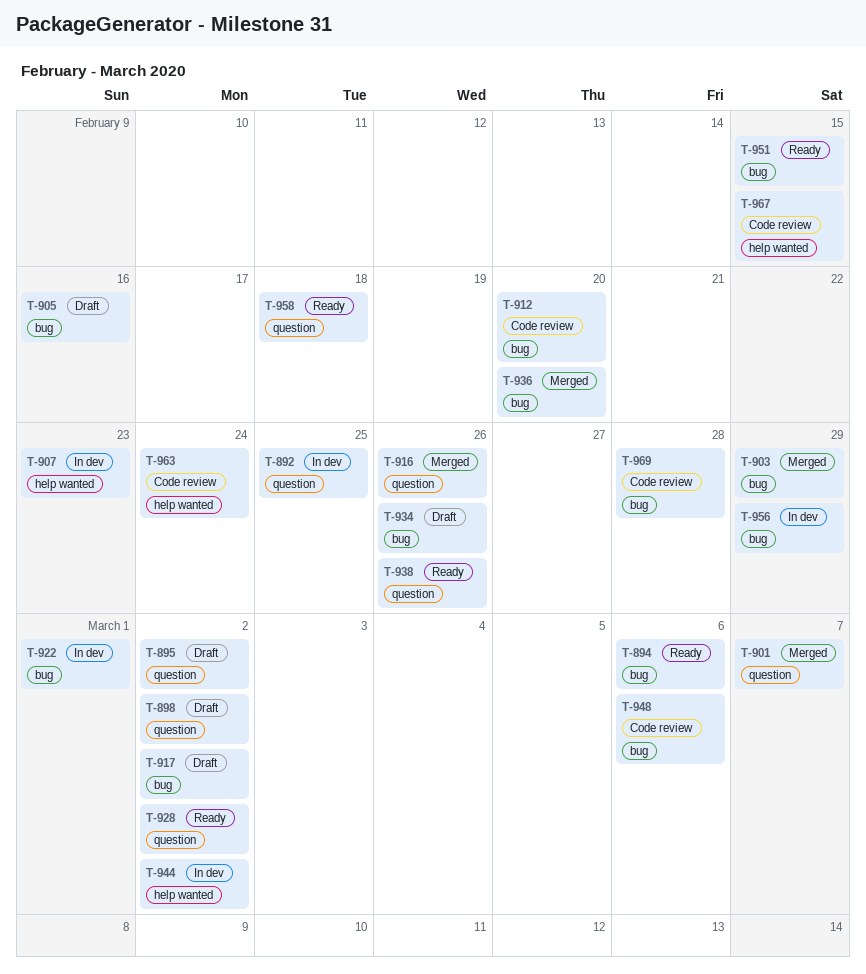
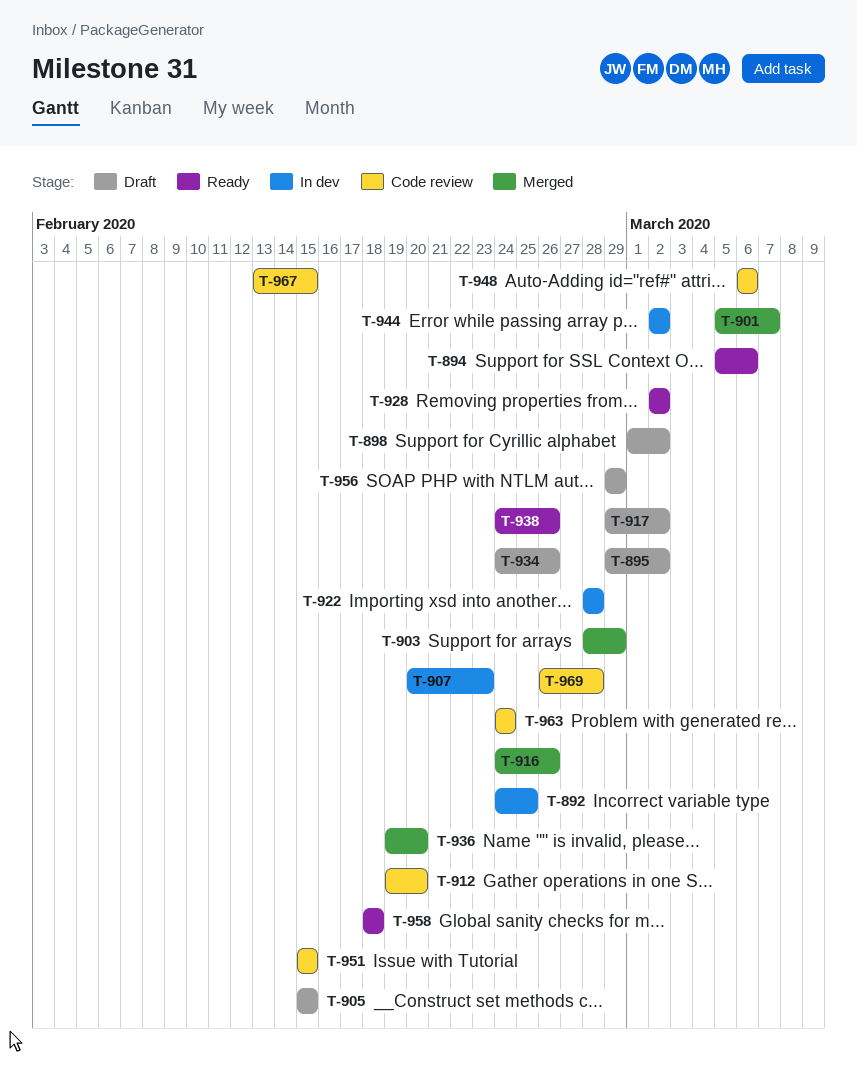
T-905, due: Feb 16 -> Feb 15
T-922, due: Mar 1 -> Feb 28
T-951, status: Ready -> Code review
T-956, status: In dev -> Draft

